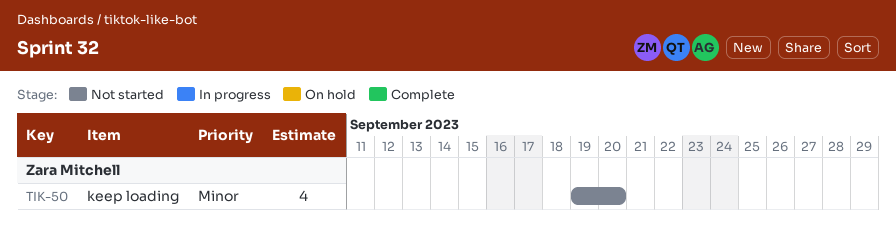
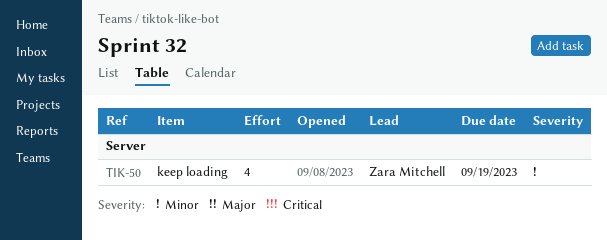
TIK-50, due: Sep 20 -> Sep 19

